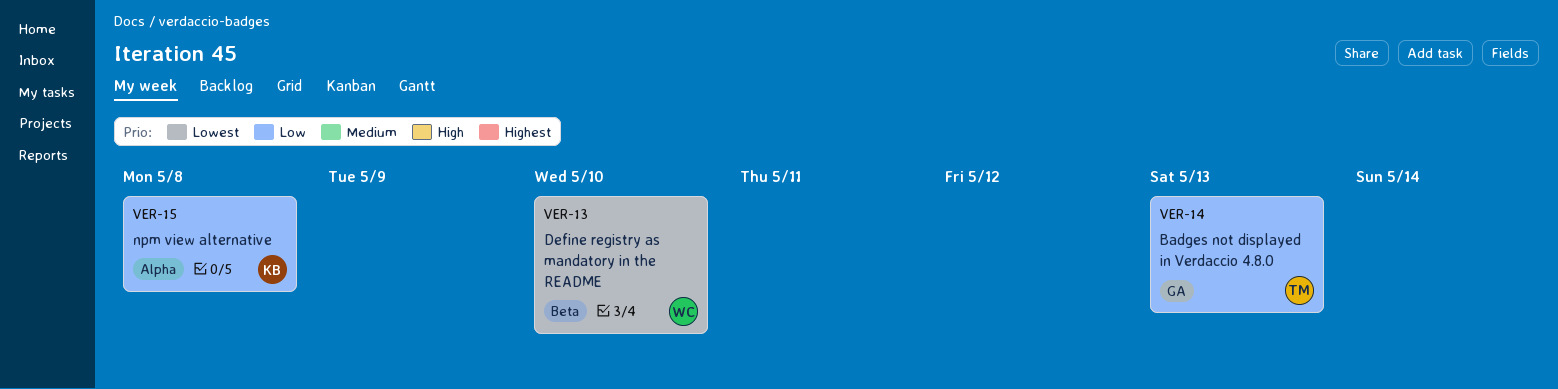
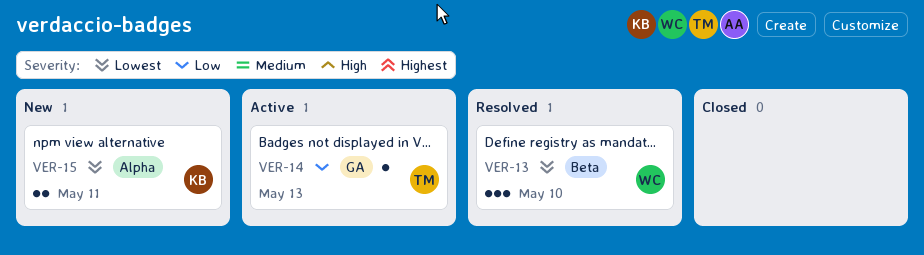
VER-15, priority: Low -> Lowest
VER-15, due: May 8 -> May 11

